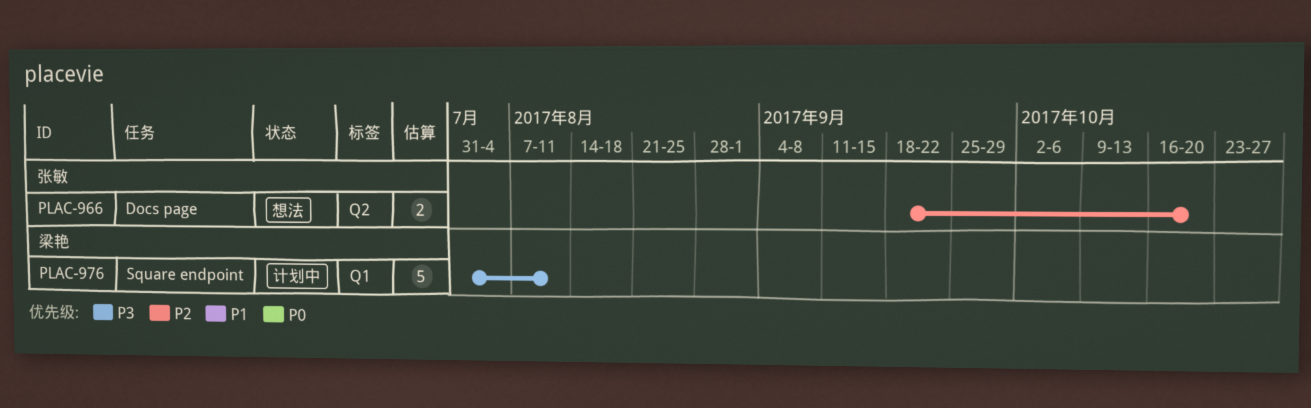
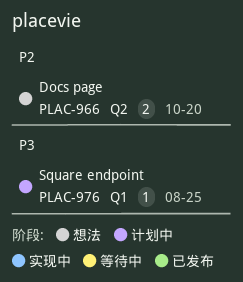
PLAC-976, estimate: 5 -> 1
PLAC-976, due: Aug 11 -> Aug 25

